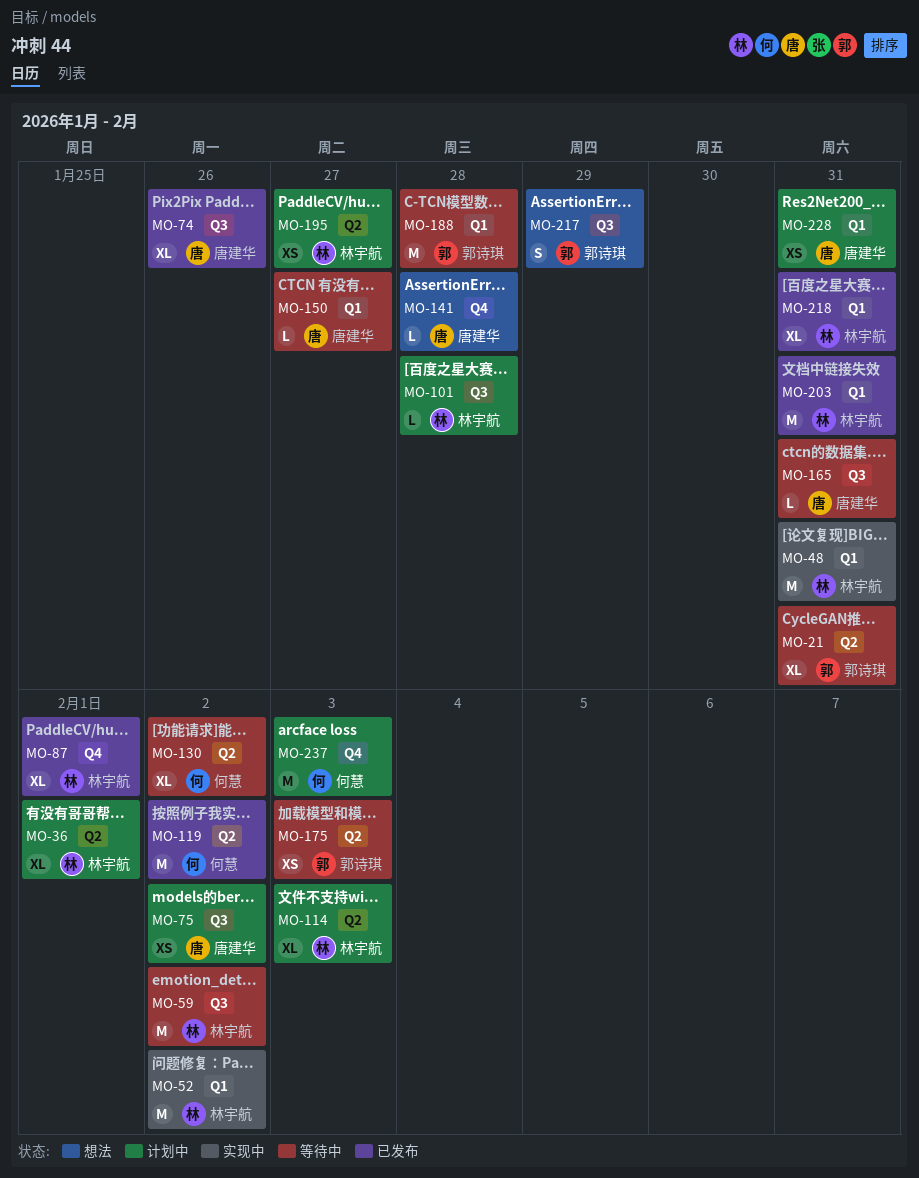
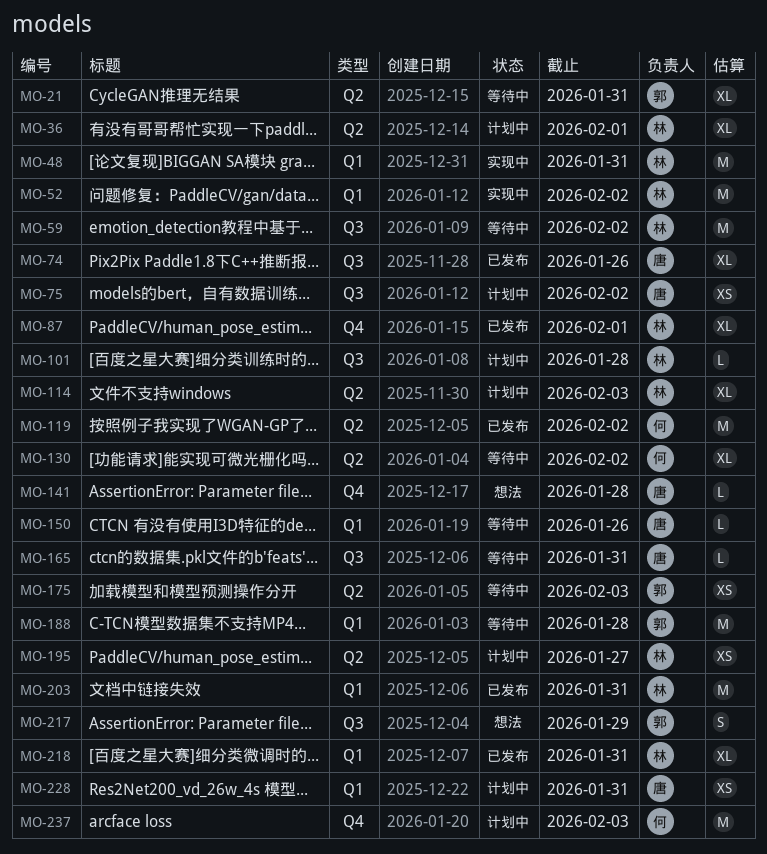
MO-150, due: Jan 27 -> Jan 26

